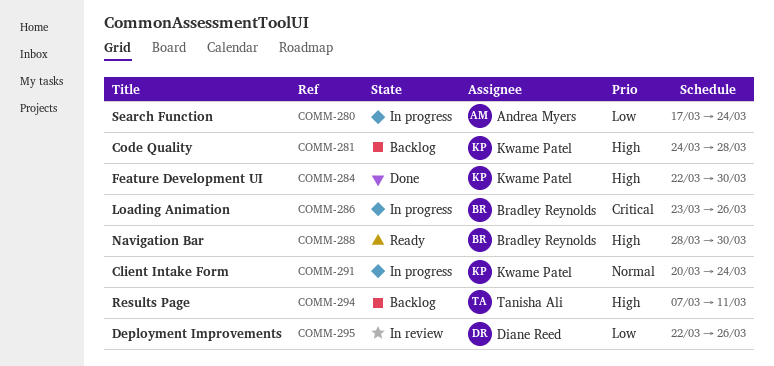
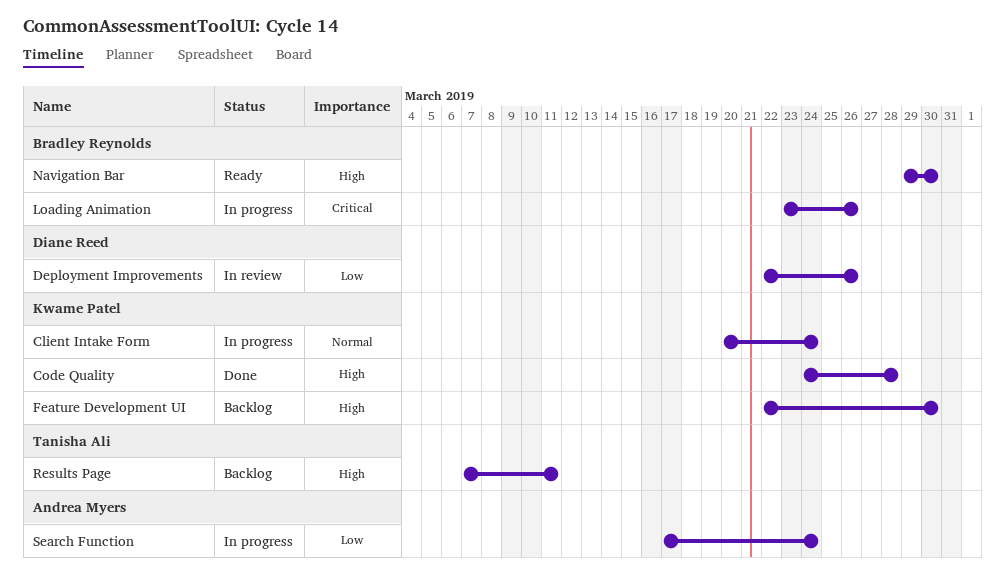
Code Quality, status: Backlog -> Done
Feature Development UI, status: Done -> Backlog
Navigation Bar, start: Mar 28 -> Mar 29

